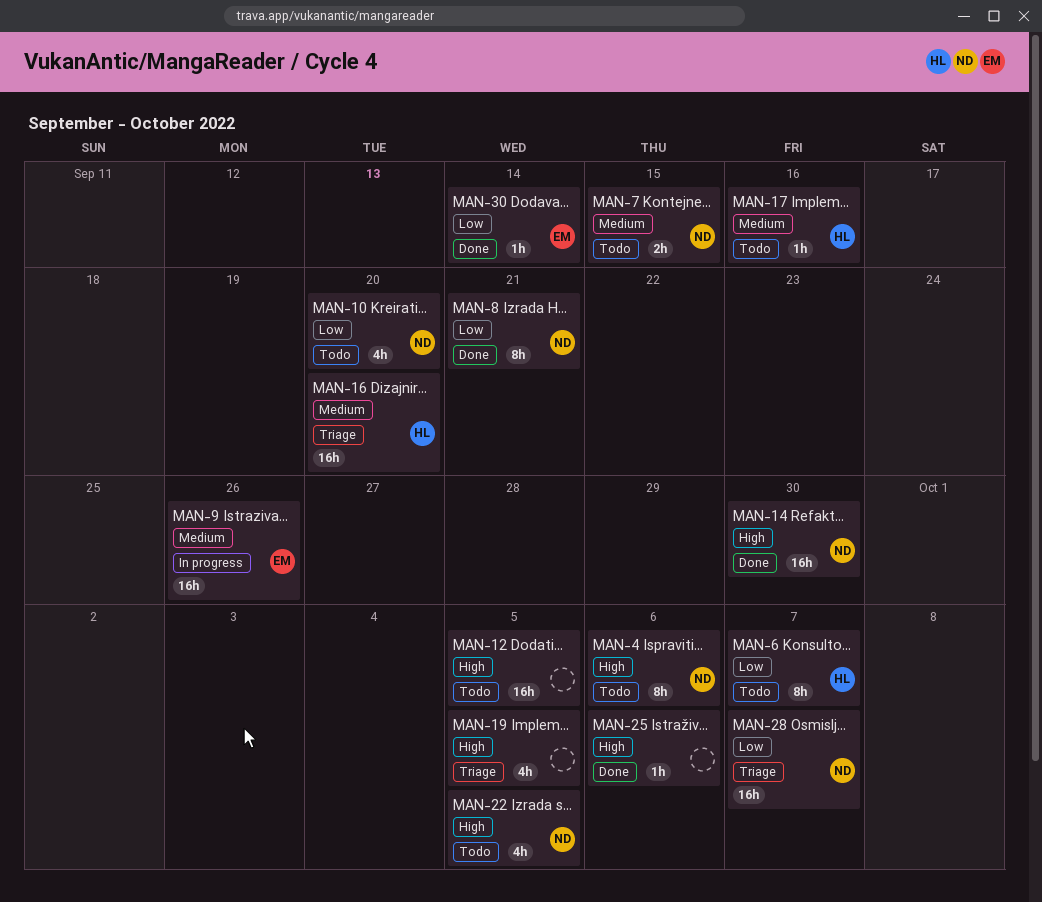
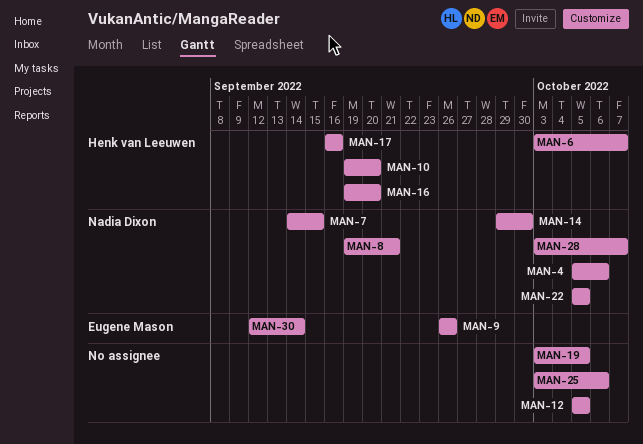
MAN-10, owner: Nadia Dixon -> Henk van Leeuwen

